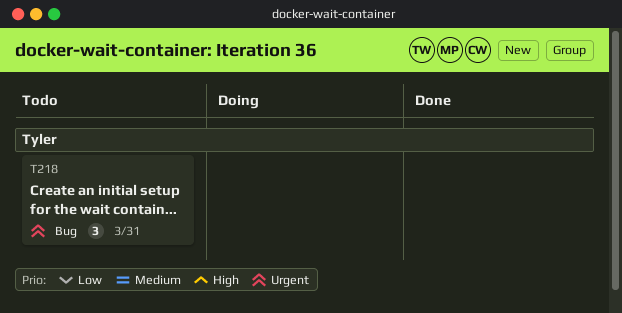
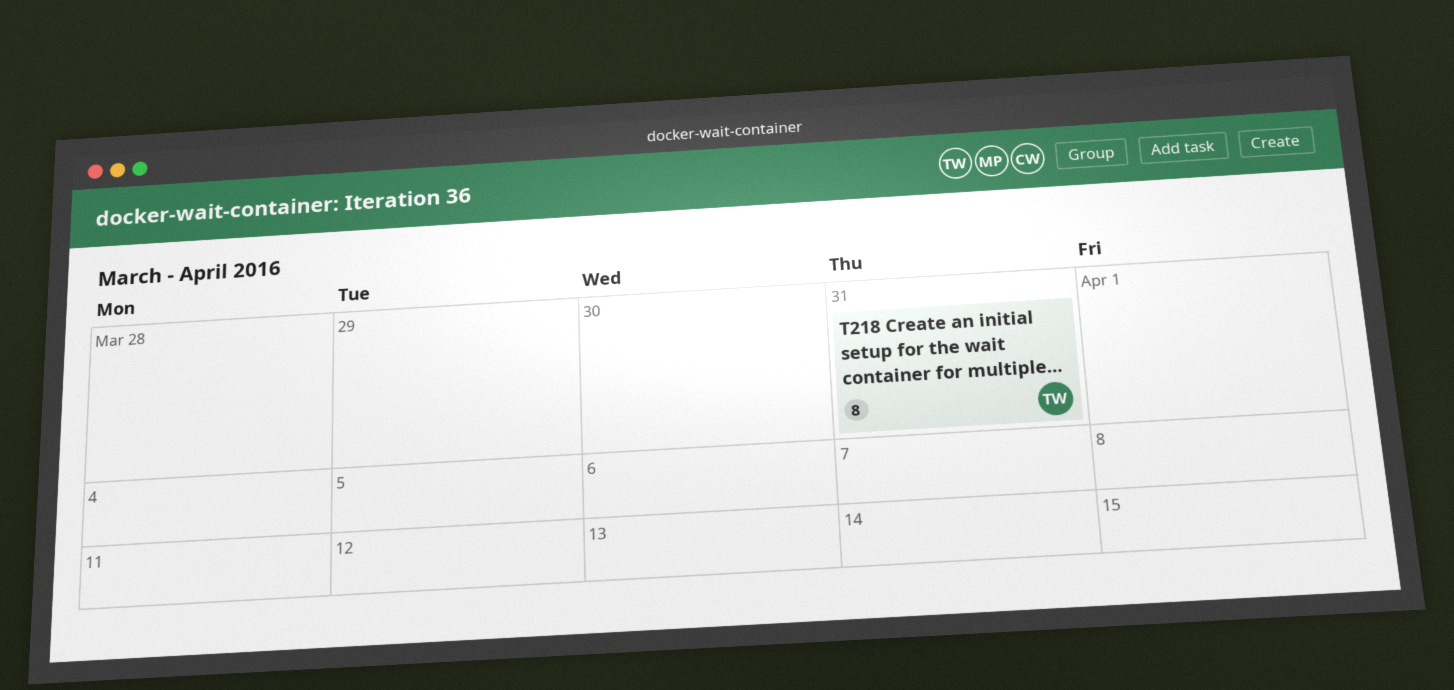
T218, estimate: 3 -> 8

